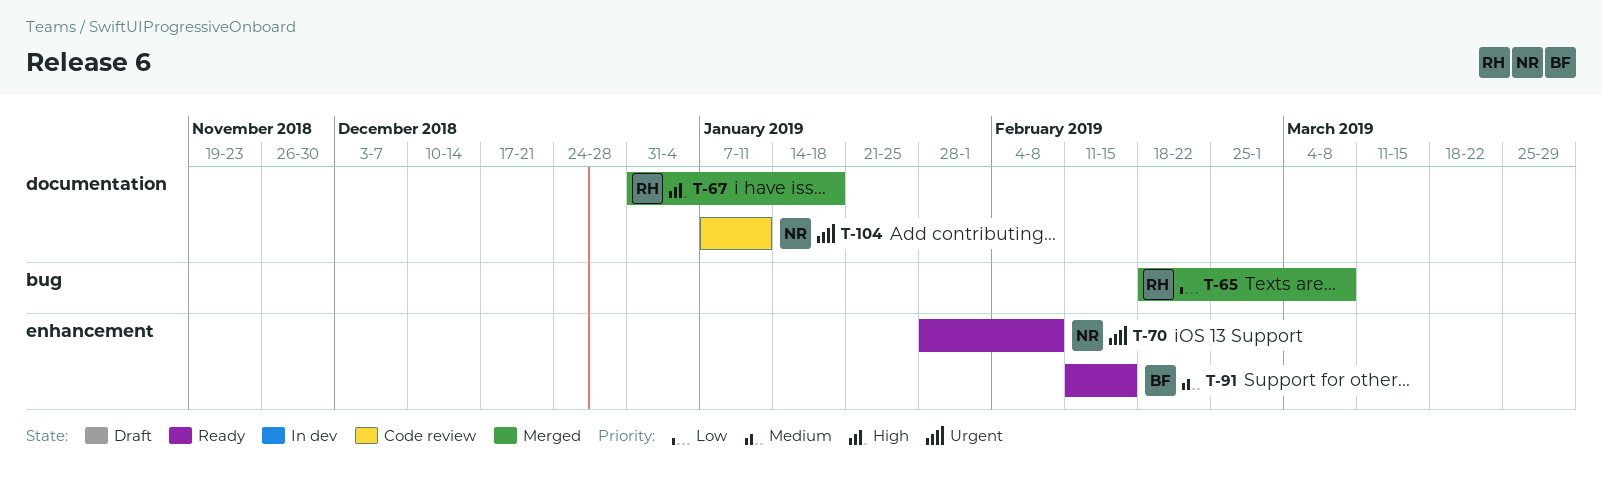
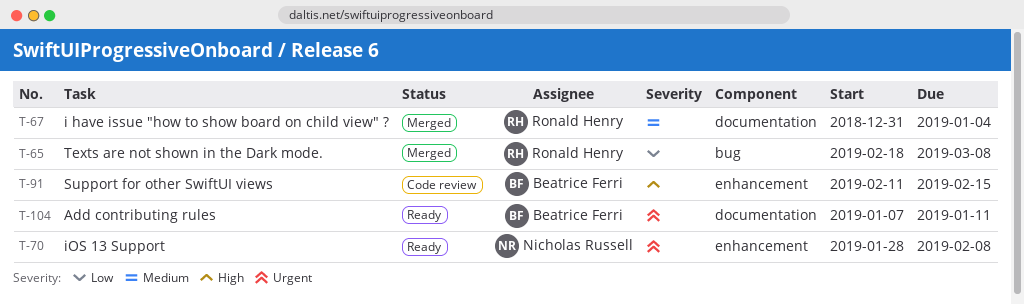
T-67, priority: High -> Medium
T-67, due: Jan 18 -> Jan 4
T-91, status: Ready -> Code review
T-91, priority: Medium -> High
T-104, status: Code review -> Ready
T-104, owner: Nicholas Russell -> Beatrice Ferri

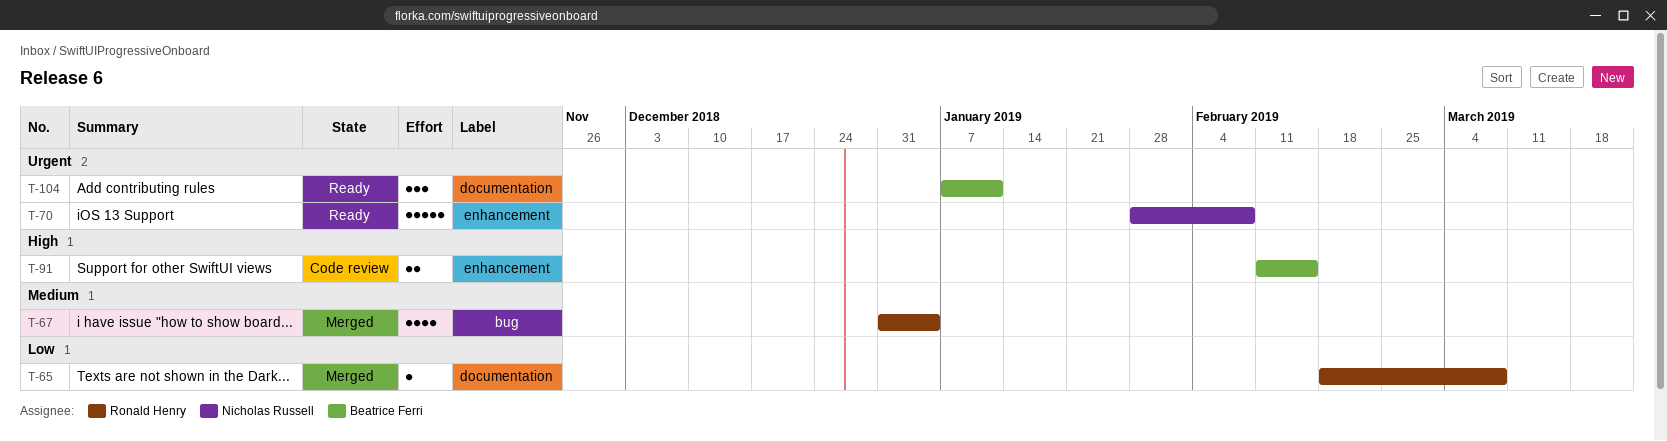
T-65, label: bug -> documentation
T-67, label: documentation -> bug

